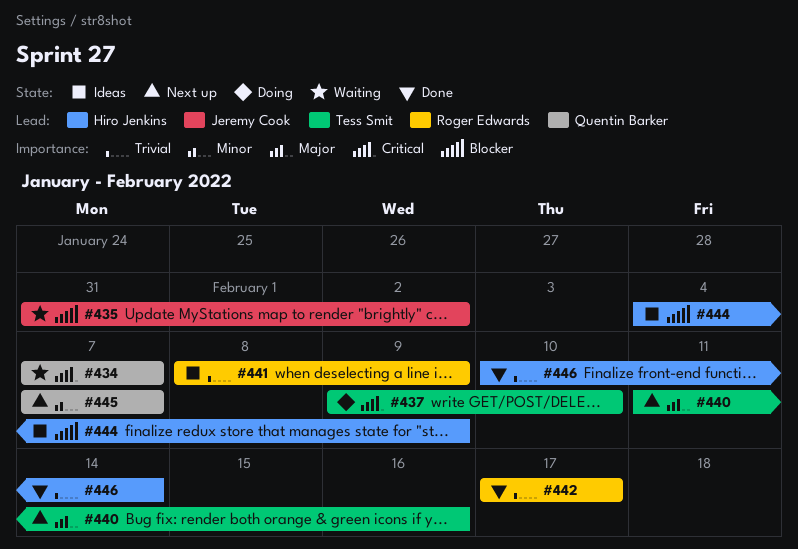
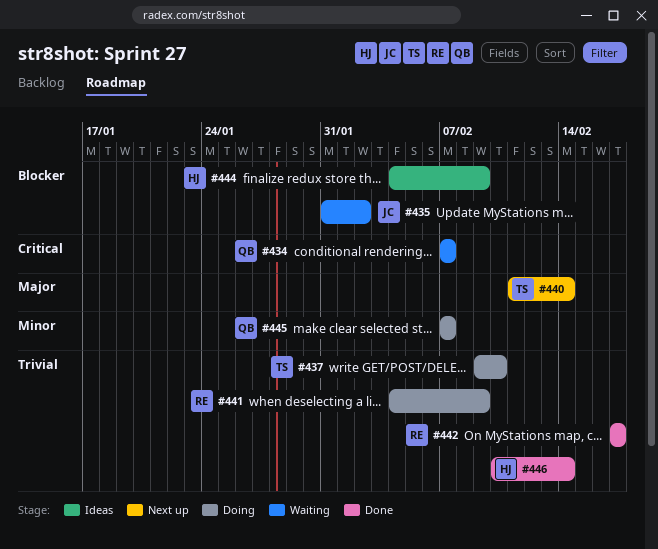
#437, priority: Critical -> Trivial
#440, due: Feb 16 -> Feb 14
#441, status: Ideas -> Doing
#441, start: Feb 8 -> Feb 4
#445, status: Next up -> Doing

